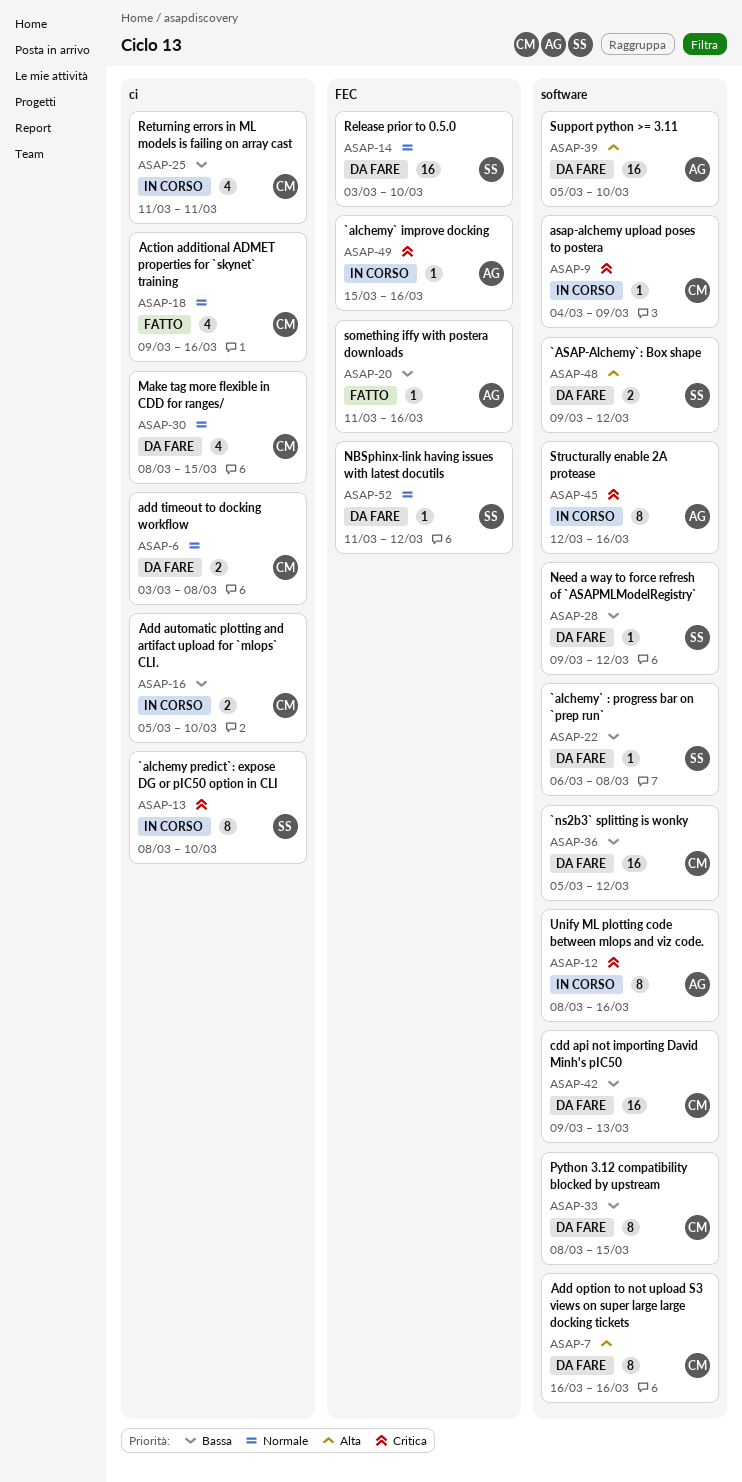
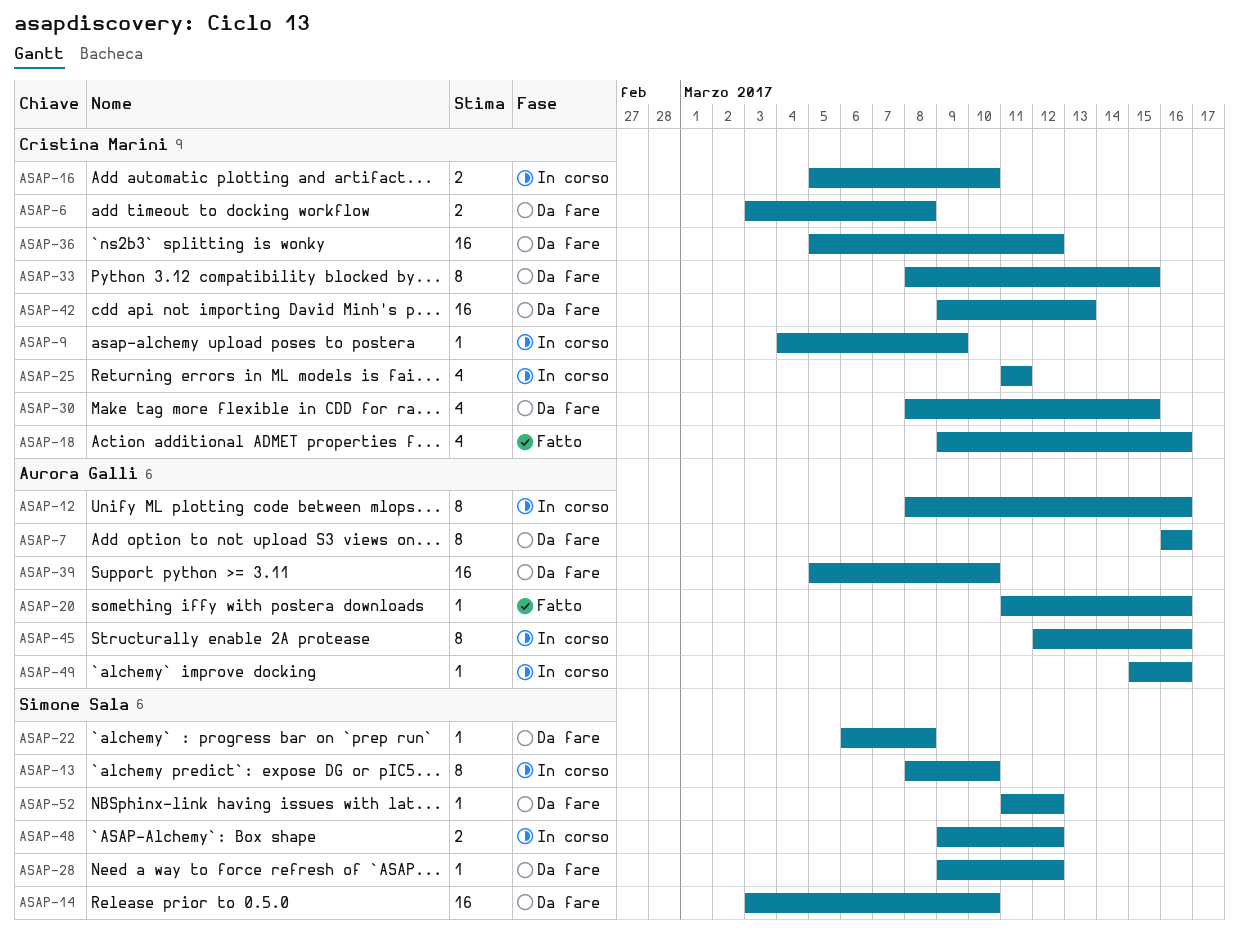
ASAP-7, owner: Cristina Marini -> Aurora Galli
ASAP-48, status: Da fare -> In corso

